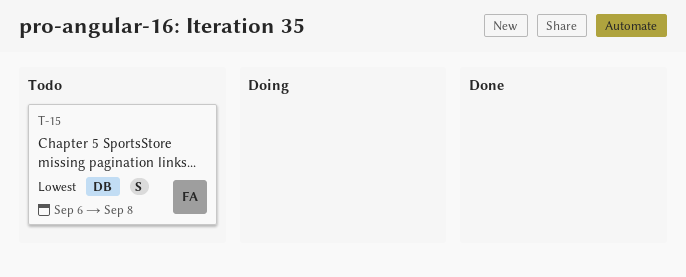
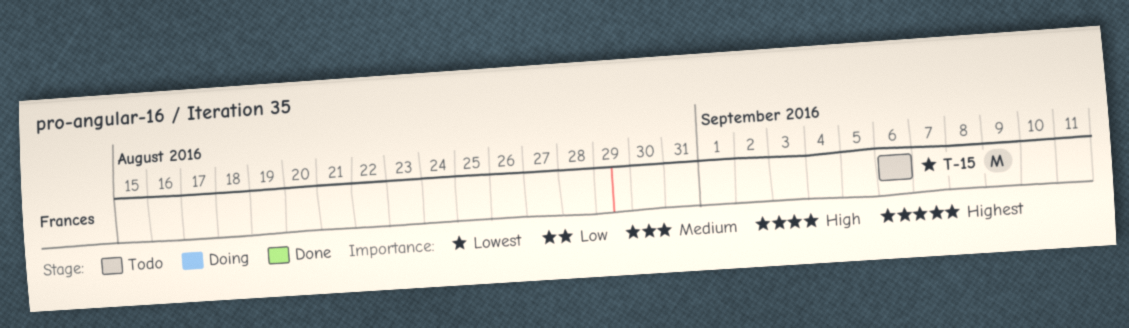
T-15, estimate: S -> M
T-15, due: Sep 8 -> Sep 6

